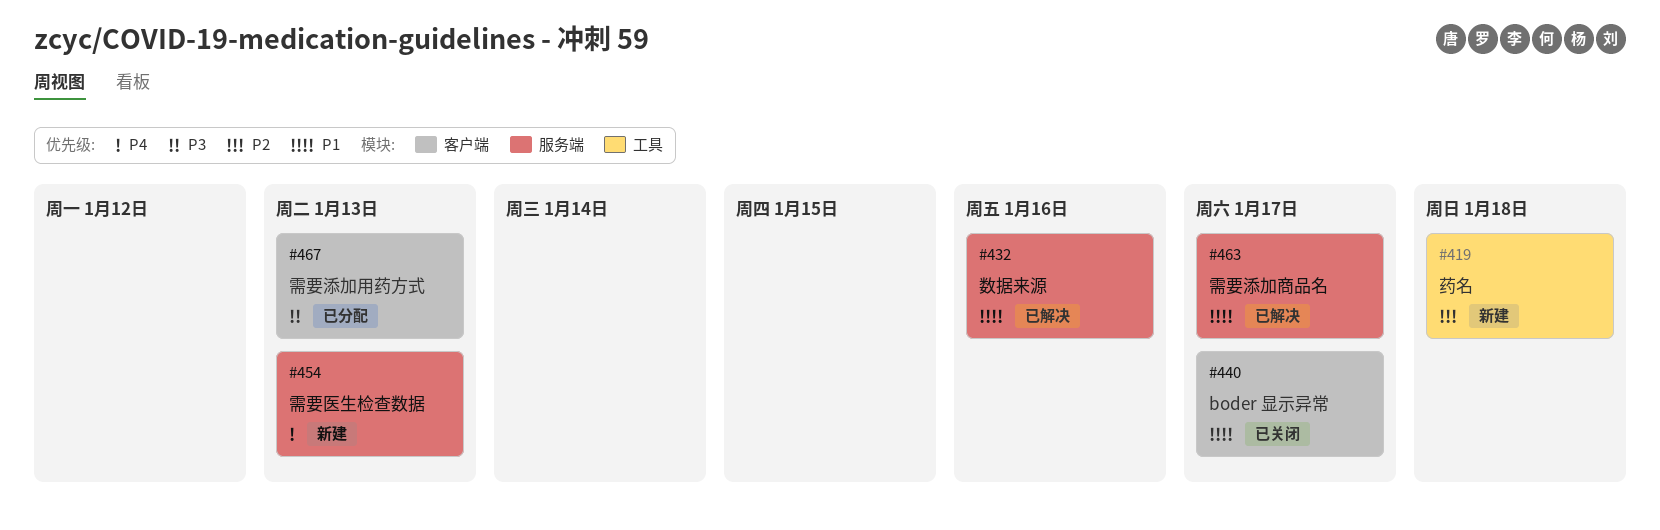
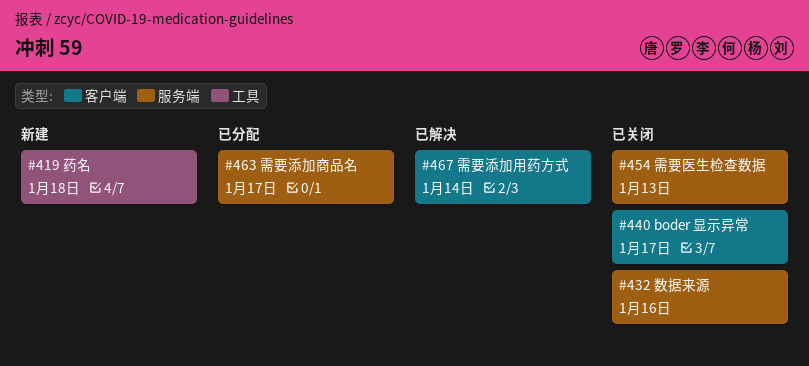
#432, status: 已解决 -> 已关闭
#454, status: 新建 -> 已关闭
#463, status: 已解决 -> 已分配
#467, status: 已分配 -> 已解决
#467, due: Jan 13 -> Jan 14

